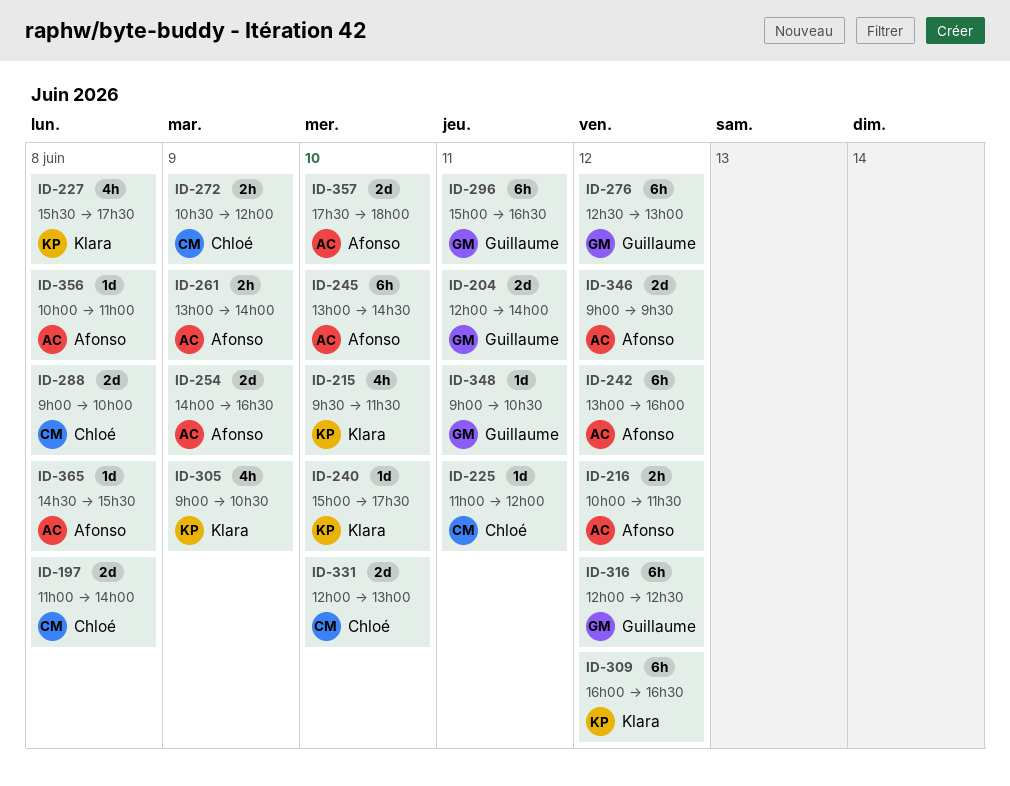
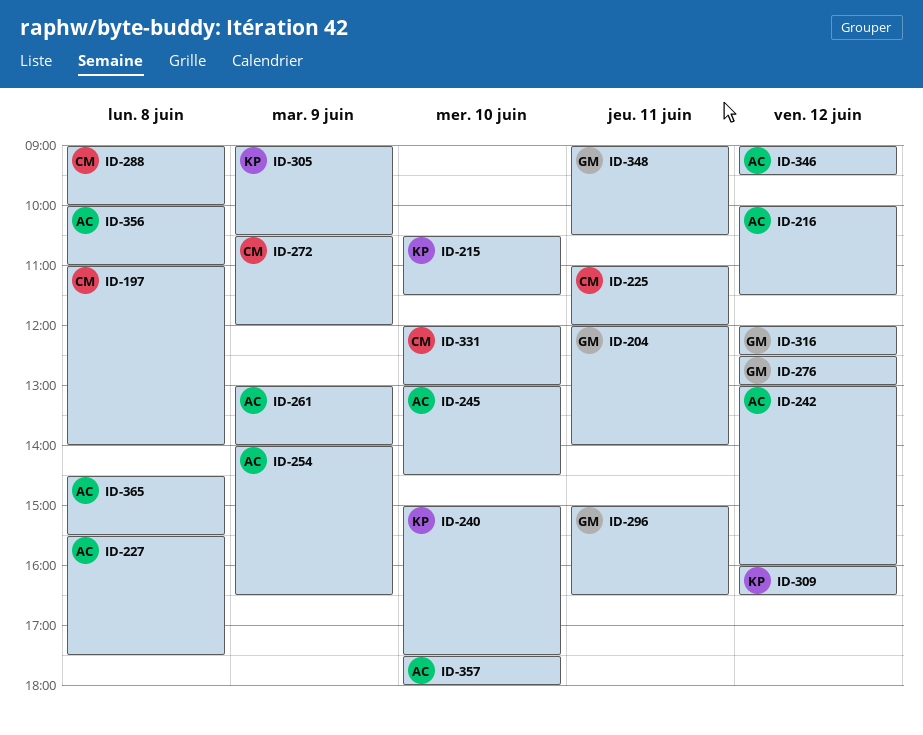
ID-215, begins: 09:30 -> 10:30
ID-227, owner: Klara -> Afonso

